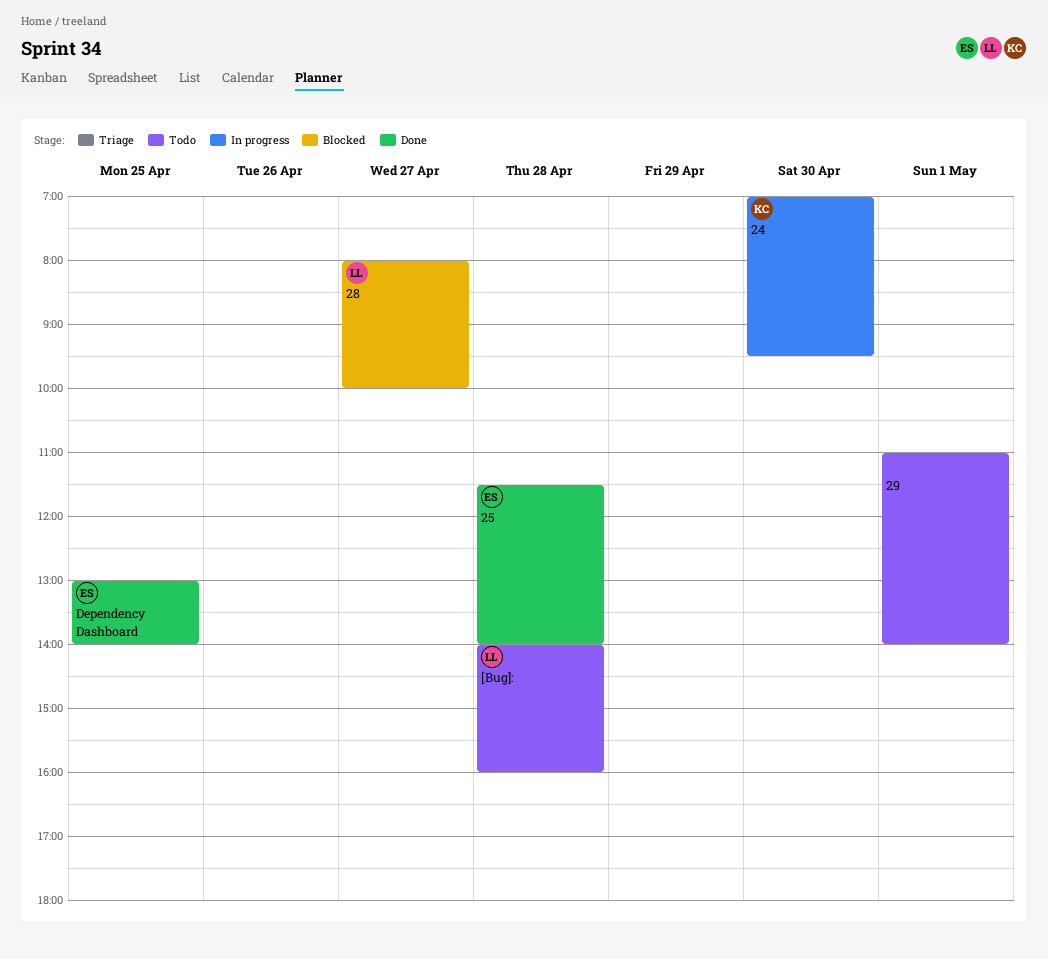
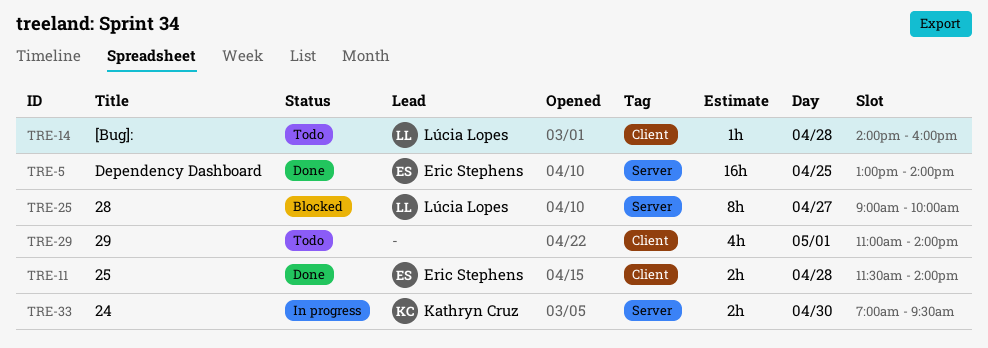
28, begins: 08:00 -> 09:00

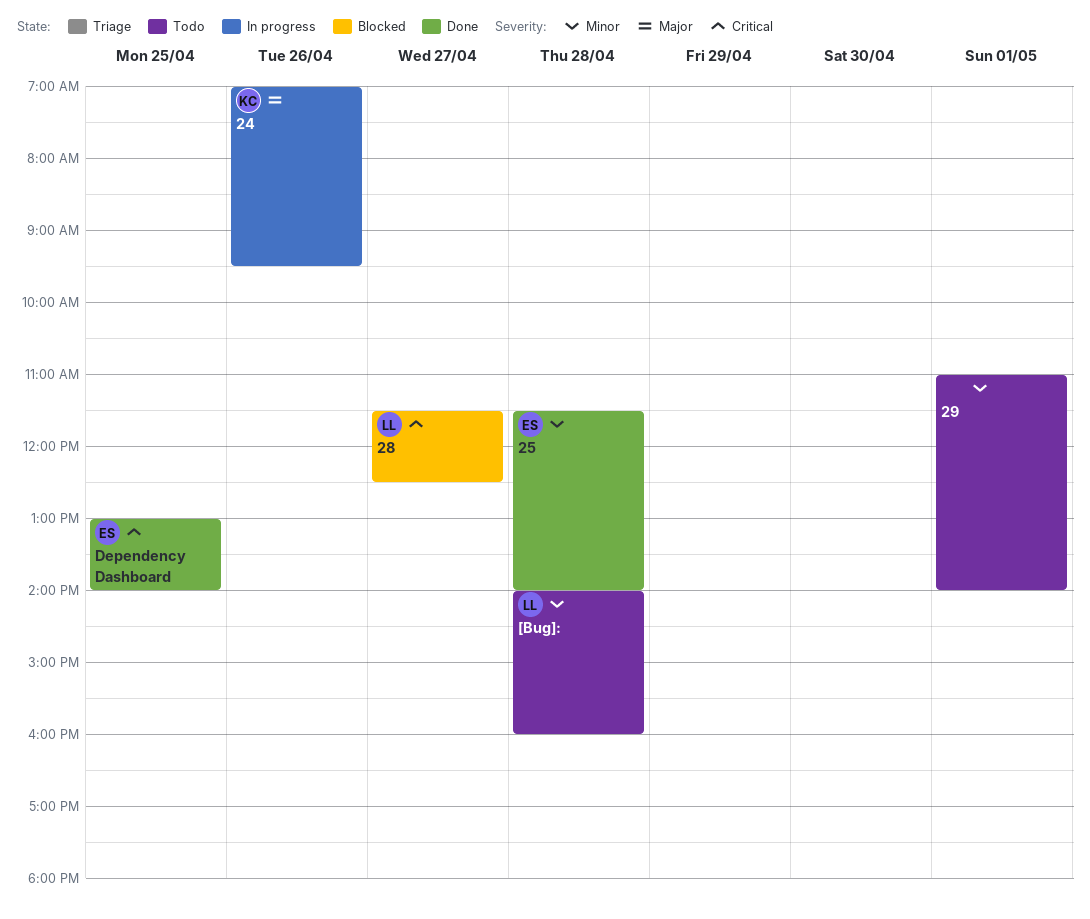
24, day: Apr 30 -> Apr 26
28, begins: 09:00 -> 11:30
28, ends: 10:00 -> 12:30

